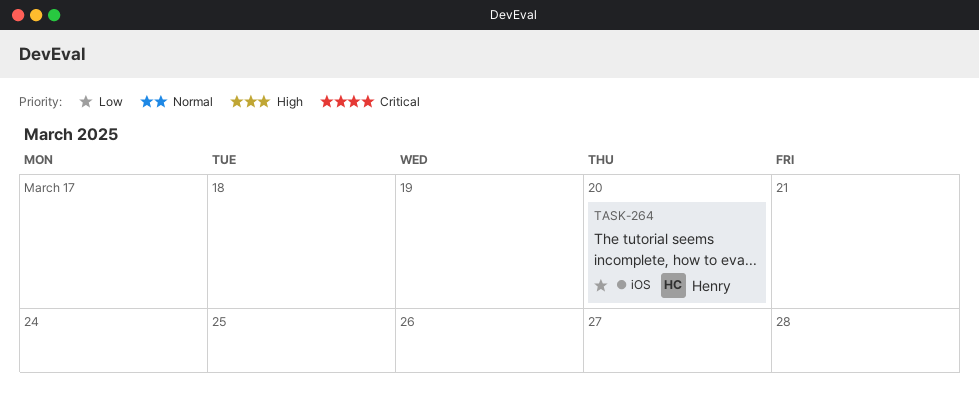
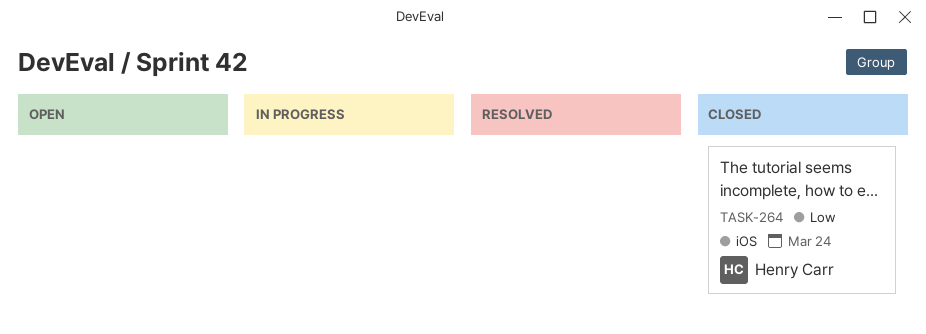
TASK-264, due: Mar 20 -> Mar 24

